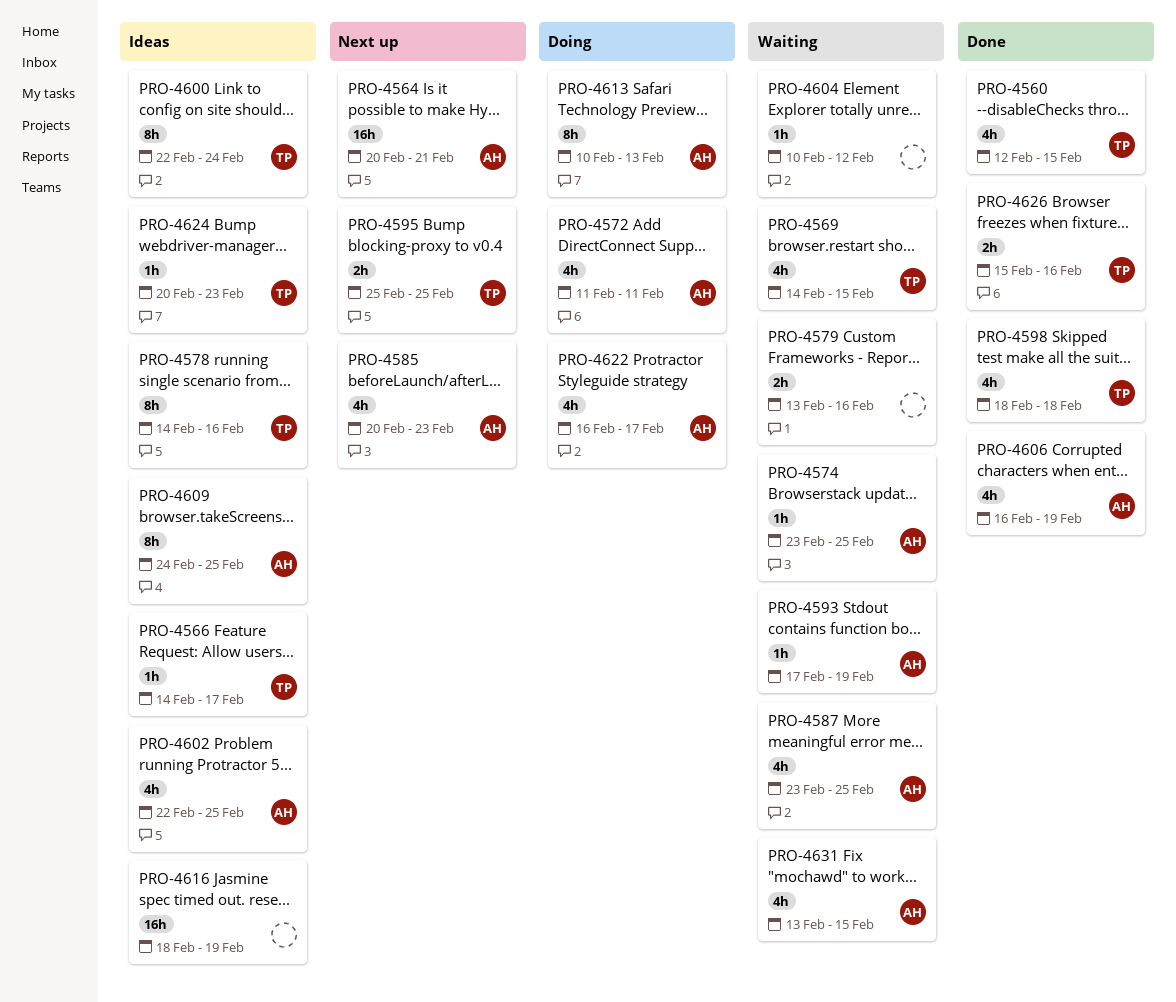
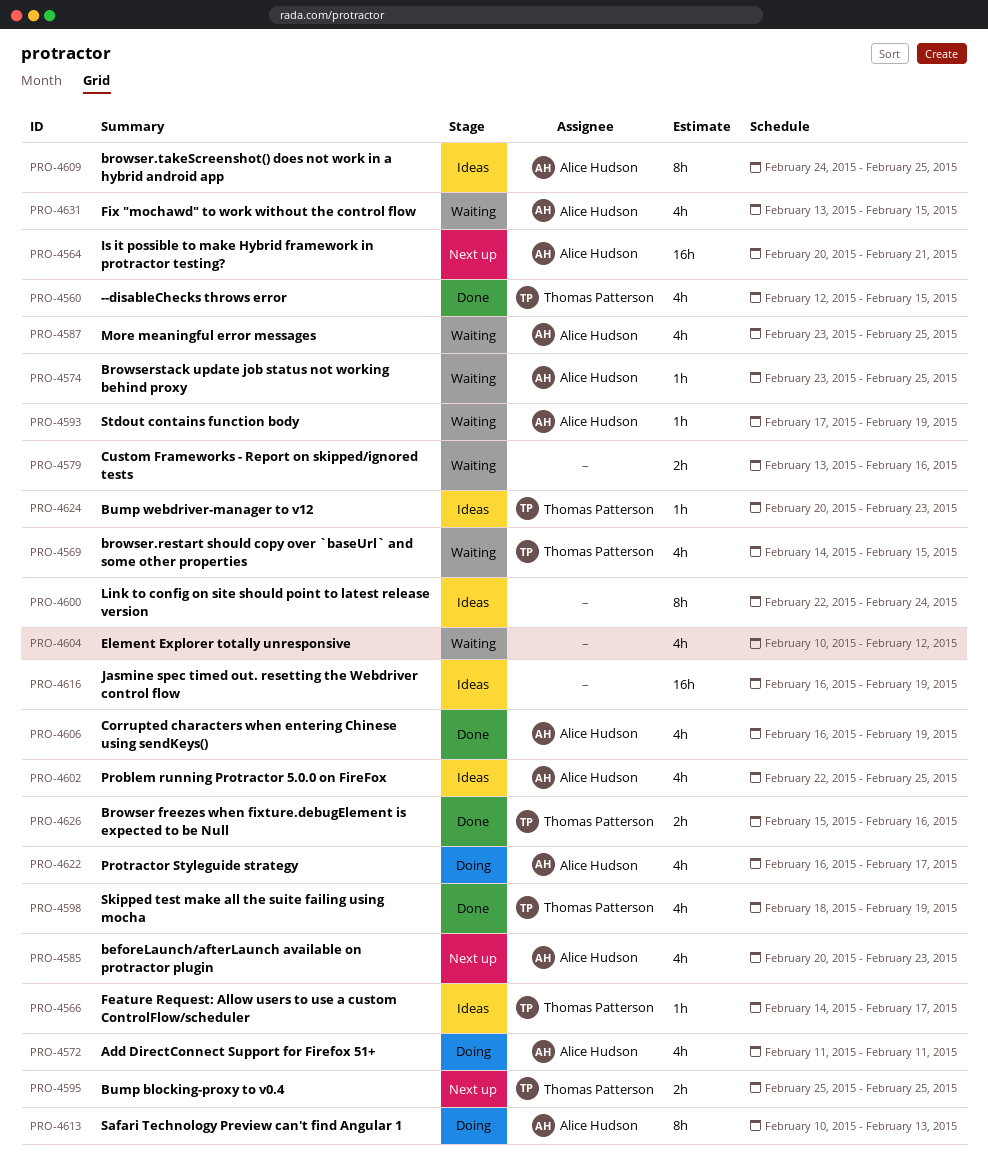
PRO-4578: present -> none
PRO-4598, due: Feb 18 -> Feb 19
PRO-4600, owner: Thomas Patterson -> none
PRO-4604, estimate: 1h -> 4h
PRO-4616, start: Feb 18 -> Feb 16

